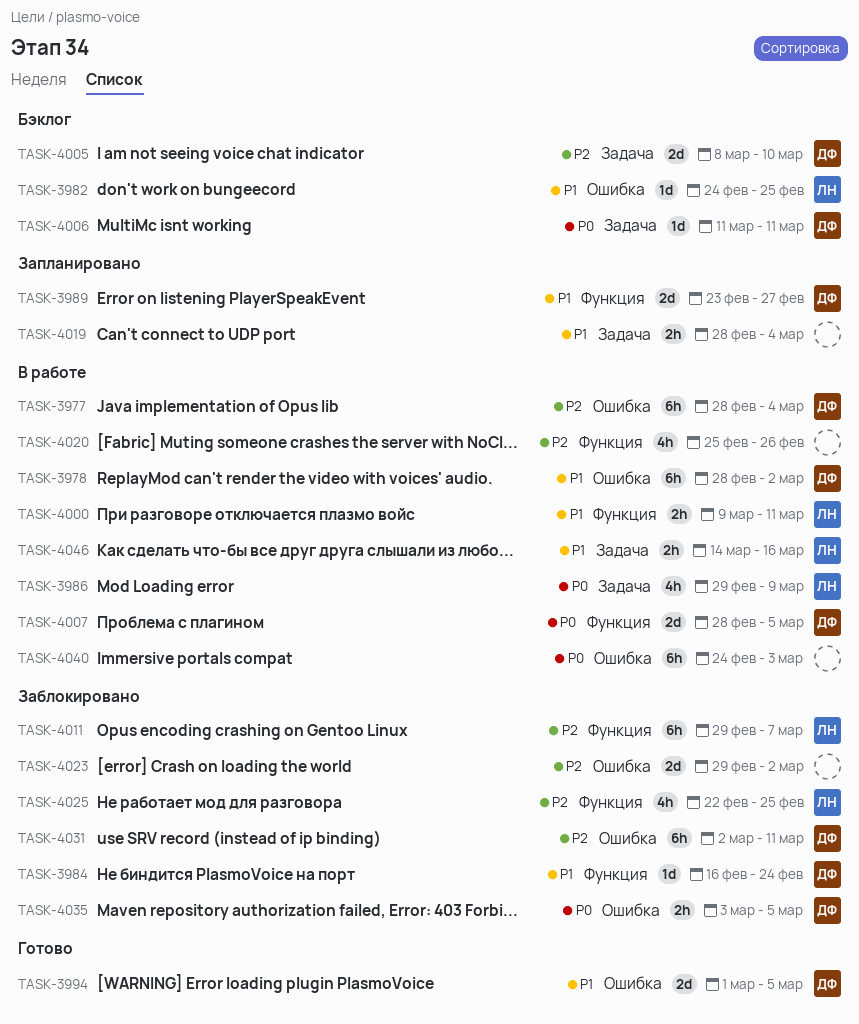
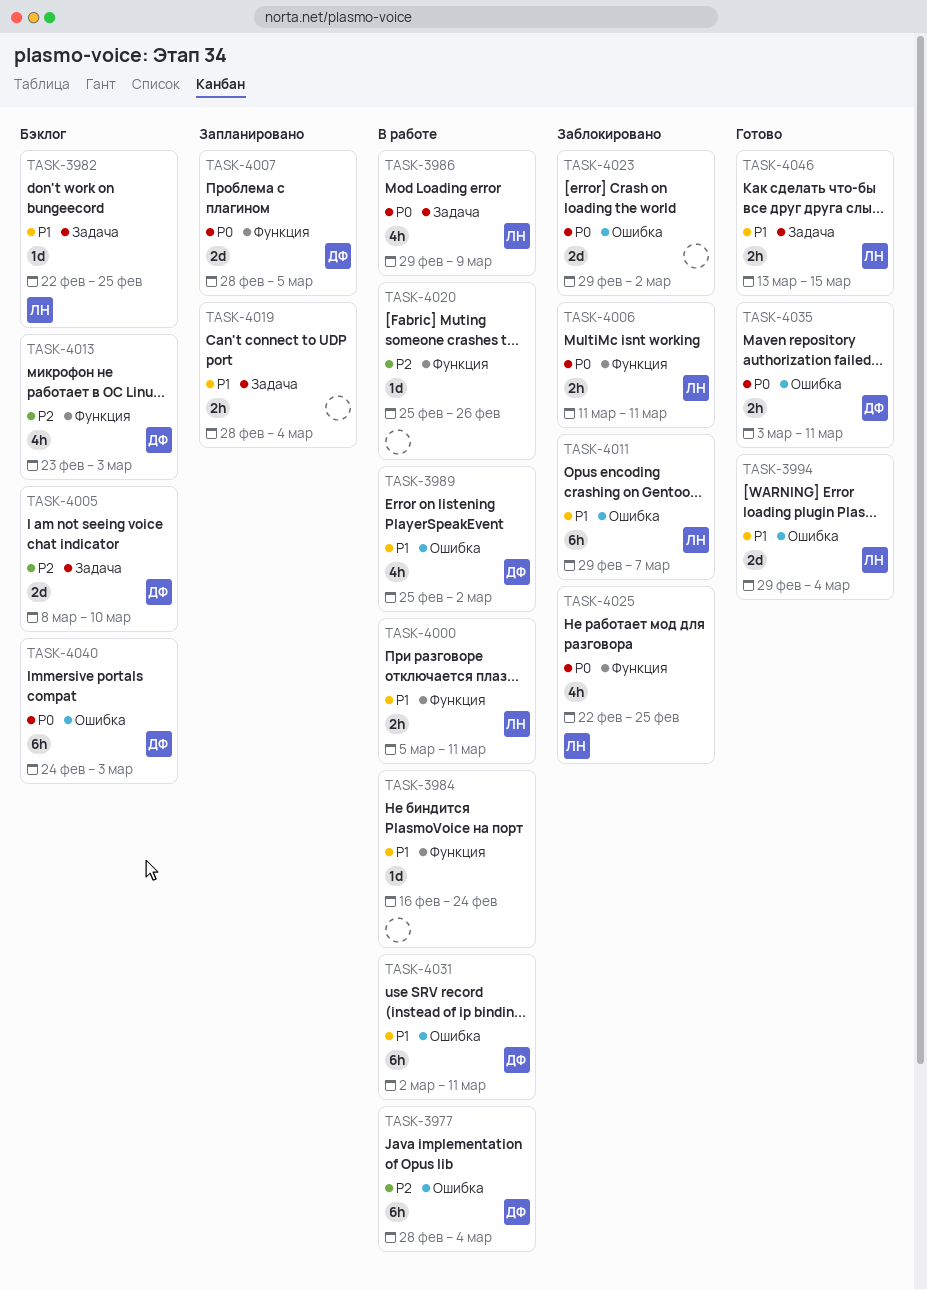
TASK-3978: present -> none
TASK-3982, label: Ошибка -> Задача
TASK-3982, start: Feb 24 -> Feb 22
TASK-3984, status: Заблокировано -> В работе
TASK-3984, owner: ДФ -> none
TASK-3989, status: Запланировано -> В работе
TASK-3989, label: Функция -> Ошибка
TASK-3989, estimate: 2d -> 4h
TASK-3989, start: Feb 23 -> Feb 25
TASK-3989, due: Feb 27 -> Mar 2
TASK-3994, owner: ДФ -> ЛН
TASK-3994, start: Mar 1 -> Feb 29
TASK-3994, due: Mar 5 -> Mar 4
TASK-4000, start: Mar 9 -> Mar 5
TASK-4006, status: Бэклог -> Заблокировано
TASK-4006, owner: ДФ -> ЛН
TASK-4006, label: Задача -> Функция
TASK-4006, estimate: 1d -> 2h
TASK-4007, status: В работе -> Запланировано
TASK-4011, priority: P2 -> P1
TASK-4011, label: Функция -> Ошибка
TASK-4013: none -> present
TASK-4020, estimate: 4h -> 1d
TASK-4023, priority: P2 -> P0
TASK-4025, priority: P2 -> P0
TASK-4031, status: Заблокировано -> В работе
TASK-4031, priority: P2 -> P1
TASK-4035, status: Заблокировано -> Готово
TASK-4035, due: Mar 5 -> Mar 11
TASK-4040, status: В работе -> Бэклог
TASK-4040, owner: none -> ДФ
TASK-4046, status: В работе -> Готово
TASK-4046, start: Mar 14 -> Mar 13
TASK-4046, due: Mar 16 -> Mar 15

